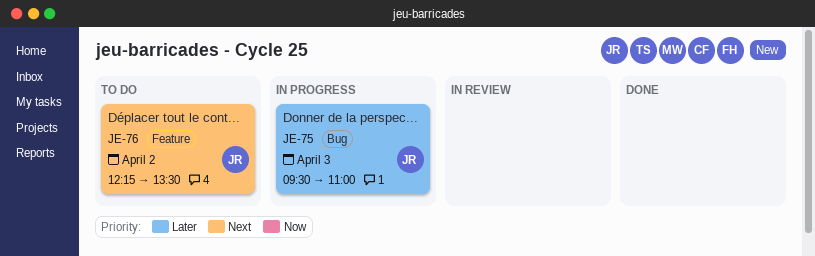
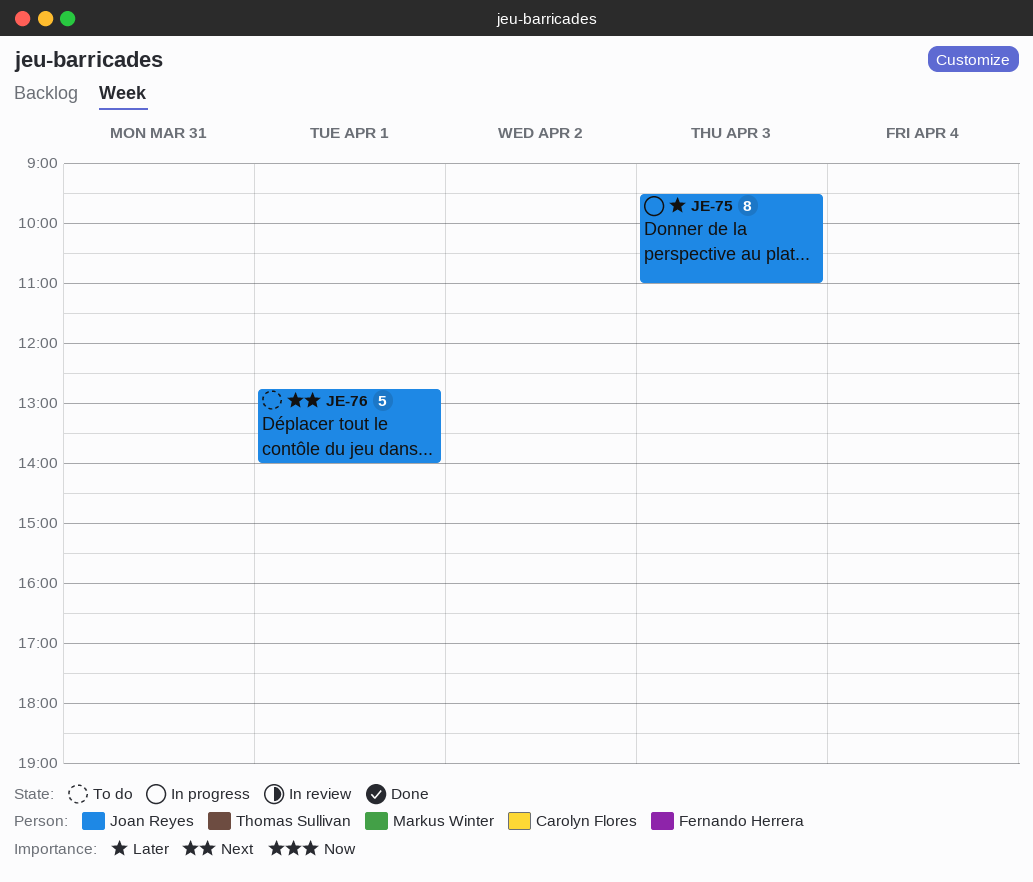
JE-76, day: Apr 2 -> Apr 1
JE-76, begins: 12:15 -> 12:45
JE-76, ends: 13:30 -> 14:00

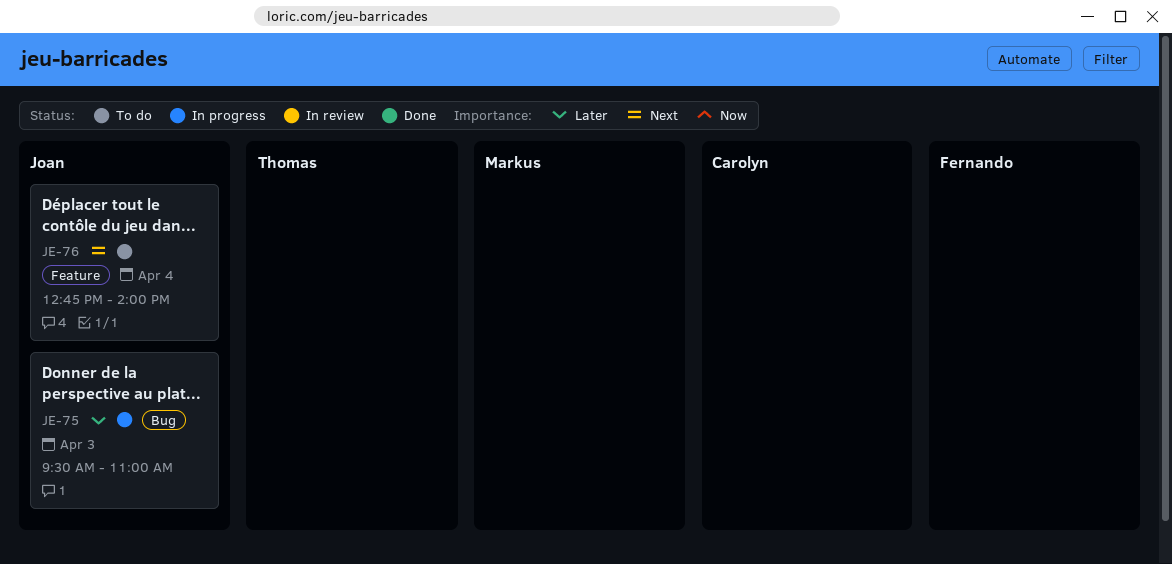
JE-76, day: Apr 1 -> Apr 4

